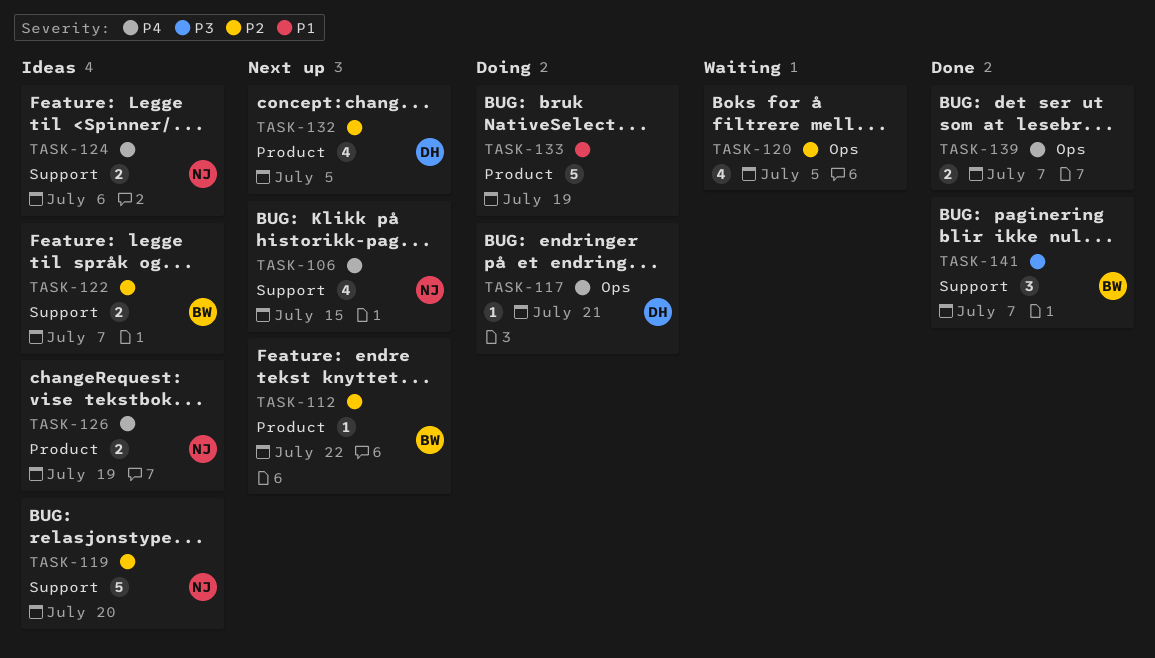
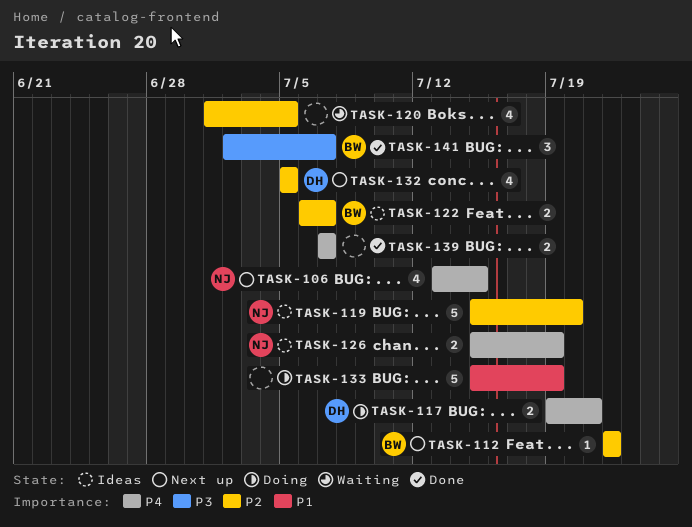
TASK-117, estimate: 1 -> 2
TASK-124: present -> none

